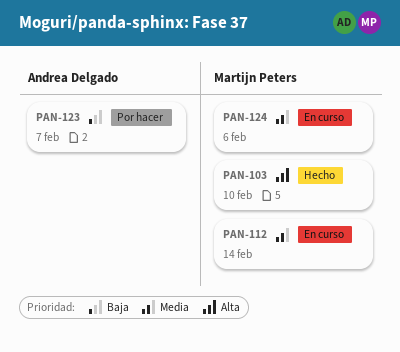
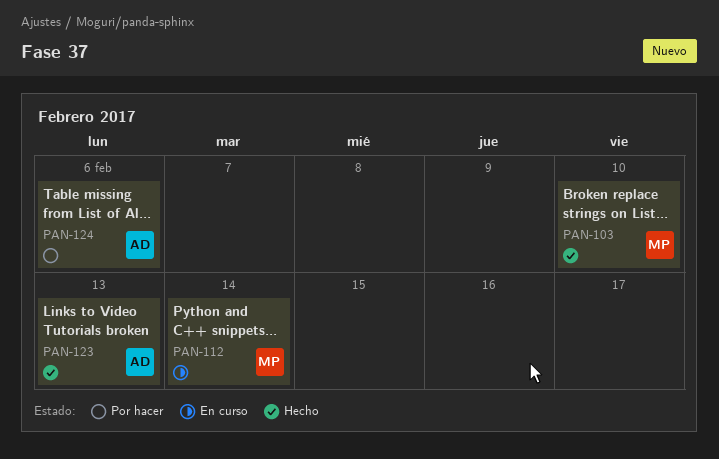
PAN-123, status: Por hacer -> Hecho
PAN-123, due: Feb 7 -> Feb 13
PAN-124, status: En curso -> Por hacer
PAN-124, owner: Martijn Peters -> Andrea Delgado

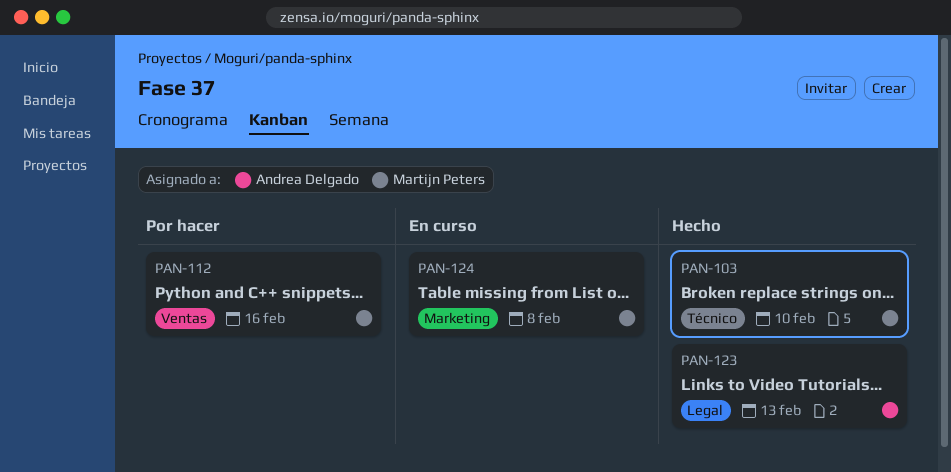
PAN-112, status: En curso -> Por hacer
PAN-112, due: Feb 14 -> Feb 16
PAN-124, status: Por hacer -> En curso
PAN-124, owner: Andrea Delgado -> Martijn Peters
PAN-124, due: Feb 6 -> Feb 8

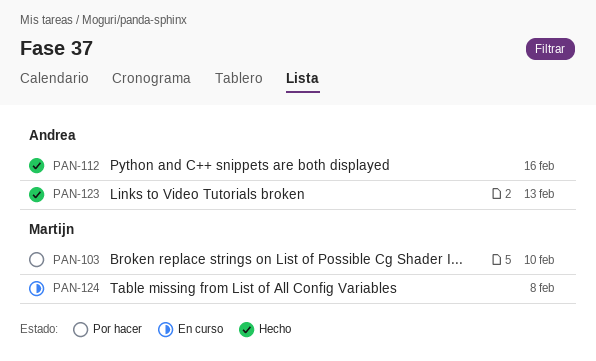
PAN-103, status: Hecho -> Por hacer
PAN-112, status: Por hacer -> Hecho
PAN-112, owner: Martijn Peters -> Andrea Delgado

